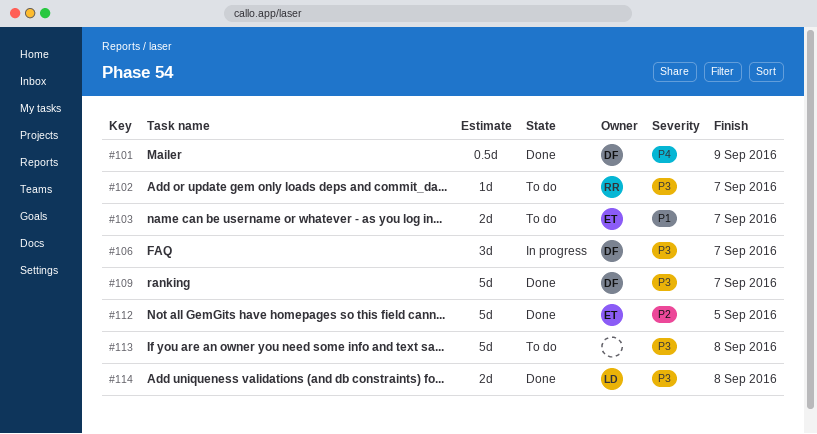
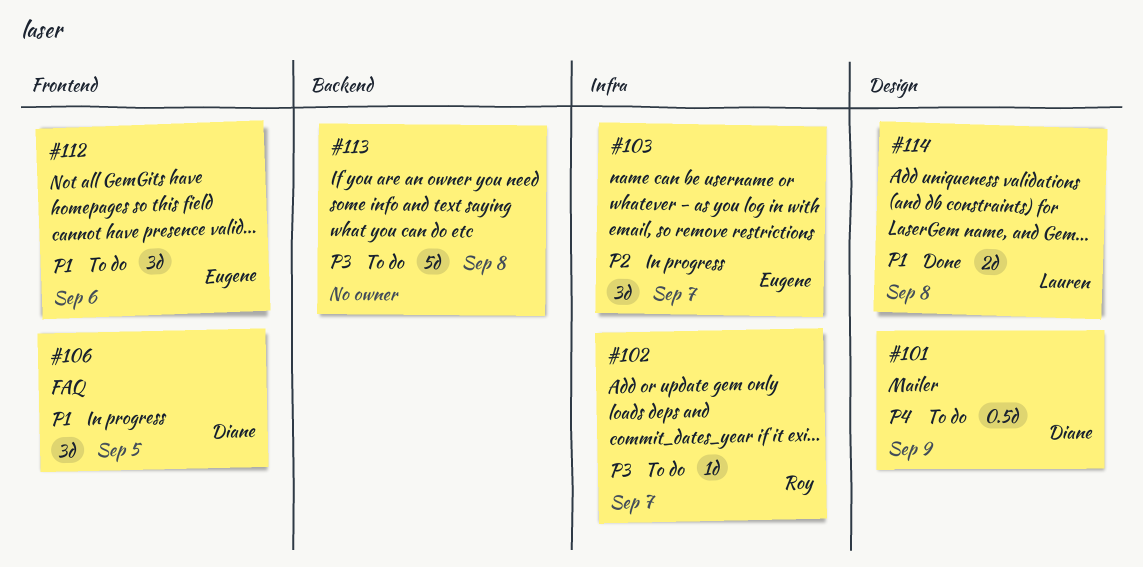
#101, status: Done -> To do
#103, status: To do -> In progress
#103, priority: P1 -> P2
#103, estimate: 2d -> 3d
#106, priority: P3 -> P1
#106, due: Sep 7 -> Sep 5
#109: present -> none
#112, status: Done -> To do
#112, priority: P2 -> P1
#112, estimate: 5d -> 3d
#112, due: Sep 5 -> Sep 6
#114, priority: P3 -> P1

